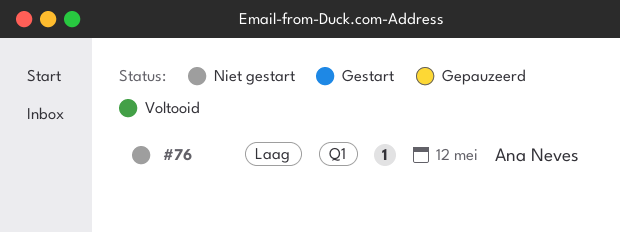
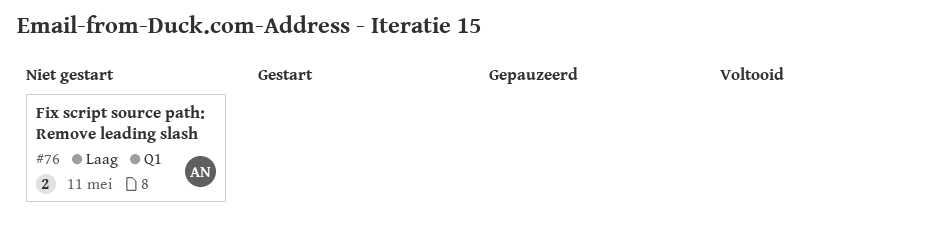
#76, estimate: 1 -> 2
#76, due: May 12 -> May 11

